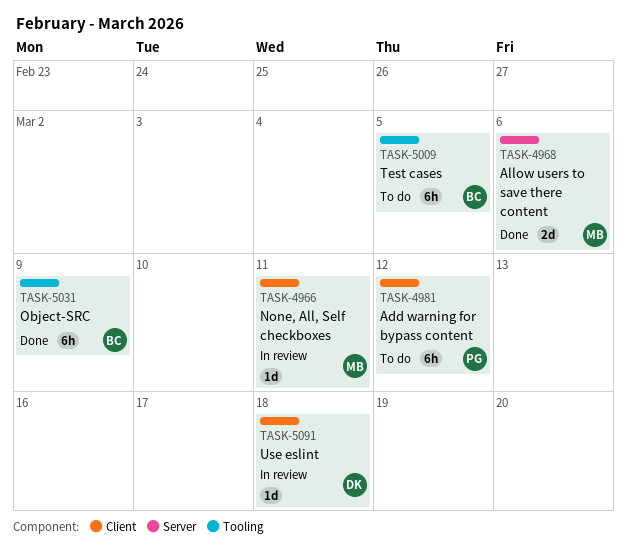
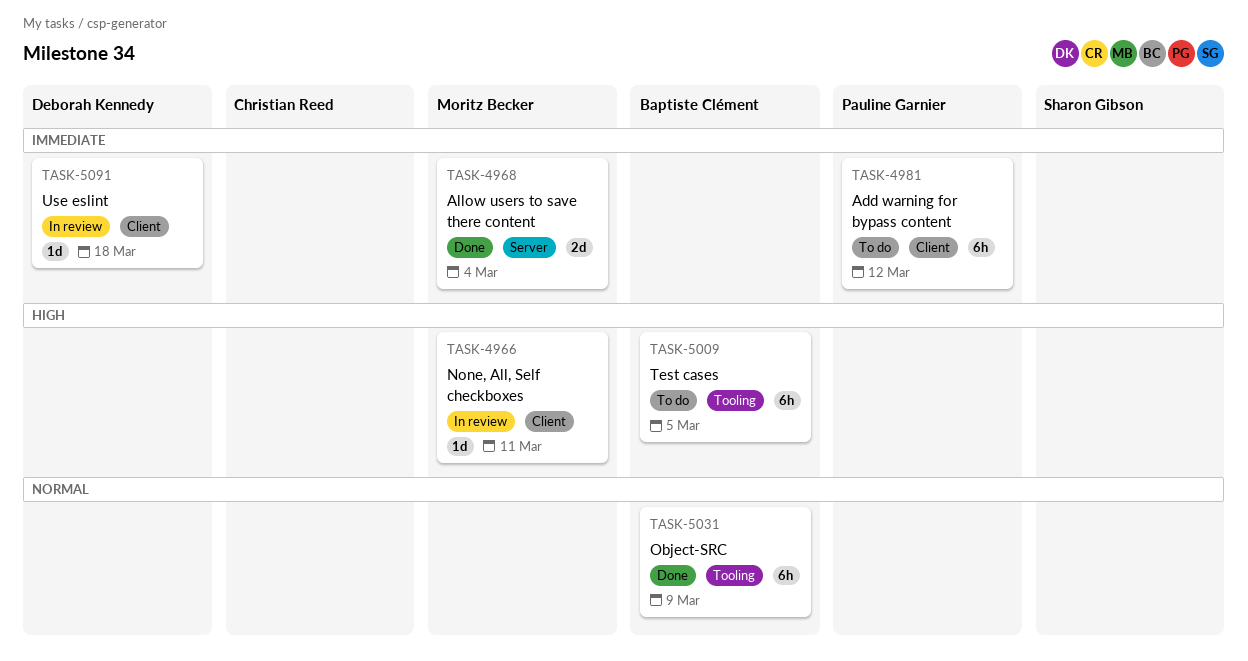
TASK-4968, due: Mar 6 -> Mar 4

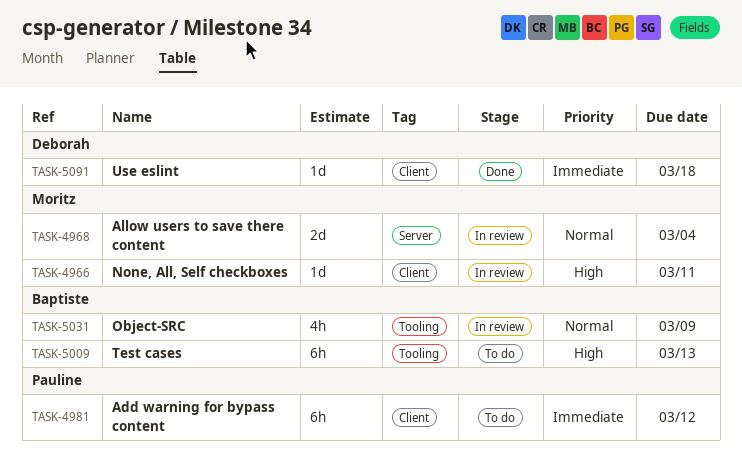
TASK-4968, status: Done -> In review
TASK-4968, priority: Immediate -> Normal
TASK-5009, due: Mar 5 -> Mar 13
TASK-5031, status: Done -> In review
TASK-5031, estimate: 6h -> 4h
TASK-5091, status: In review -> Done

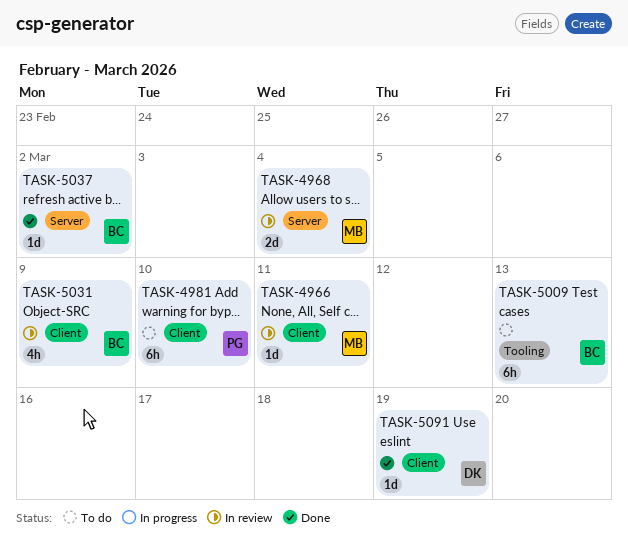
TASK-4981, due: Mar 12 -> Mar 10
TASK-5031, label: Tooling -> Client
TASK-5037: none -> present
TASK-5091, due: Mar 18 -> Mar 19

